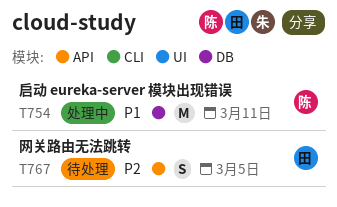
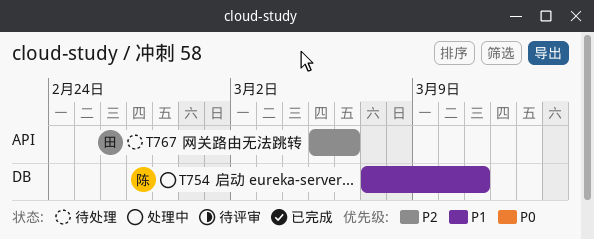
T767, due: Mar 5 -> Mar 6

